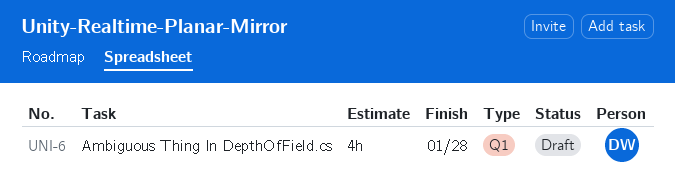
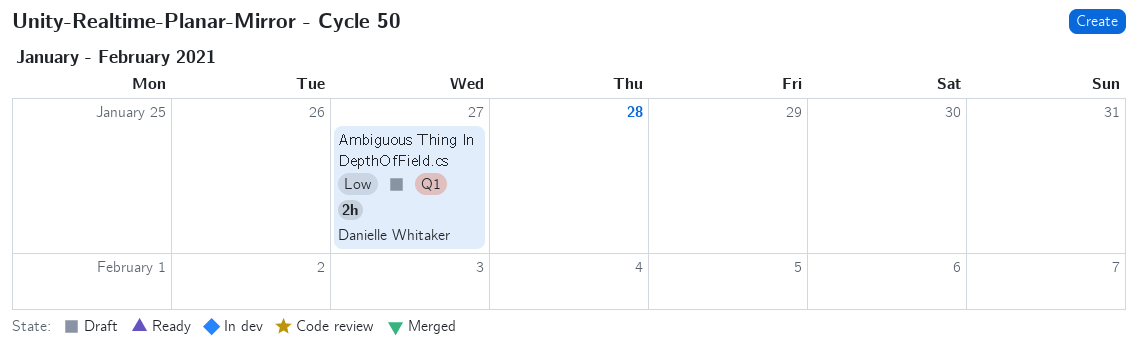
Ambiguous Thing In DepthOfField.cs, estimate: 4h -> 2h
Ambiguous Thing In DepthOfField.cs, due: Jan 28 -> Jan 27

